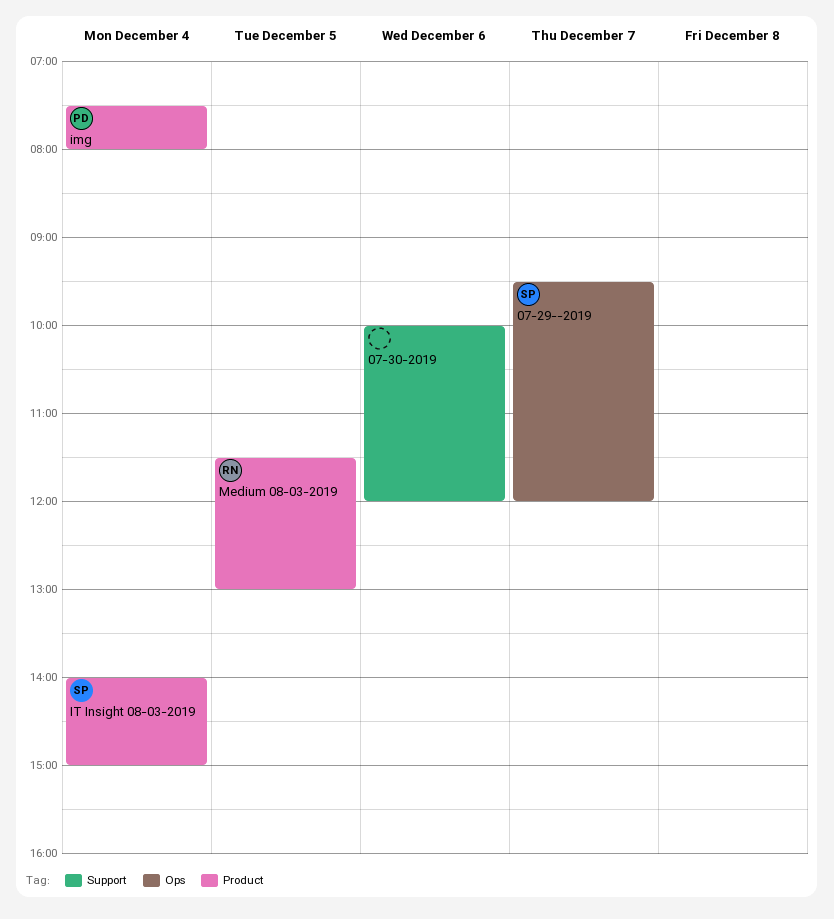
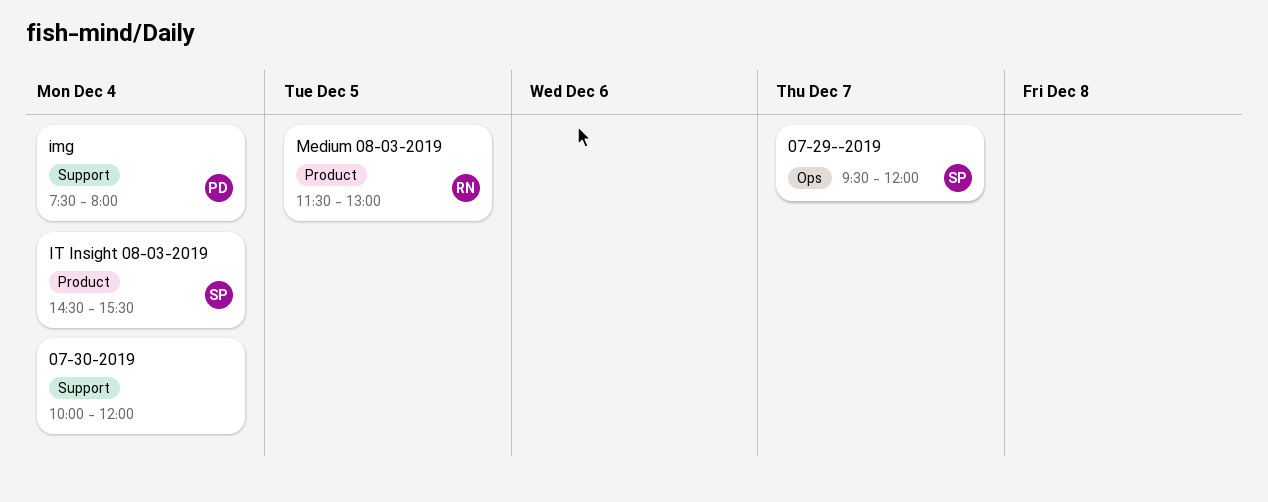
07-30-2019, day: Dec 6 -> Dec 4
img, label: Product -> Support
IT Insight 08-03-2019, begins: 14:00 -> 14:30
IT Insight 08-03-2019, ends: 15:00 -> 15:30

